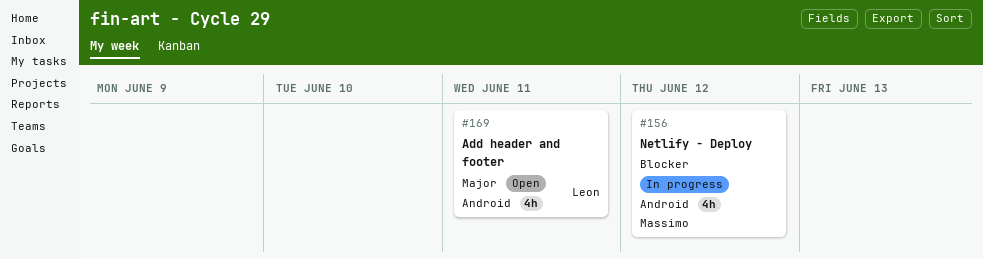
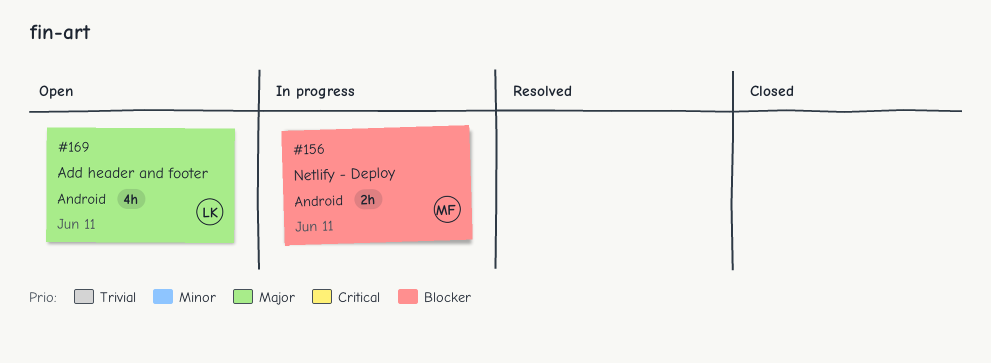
#156, estimate: 4h -> 2h
#156, due: Jun 12 -> Jun 11

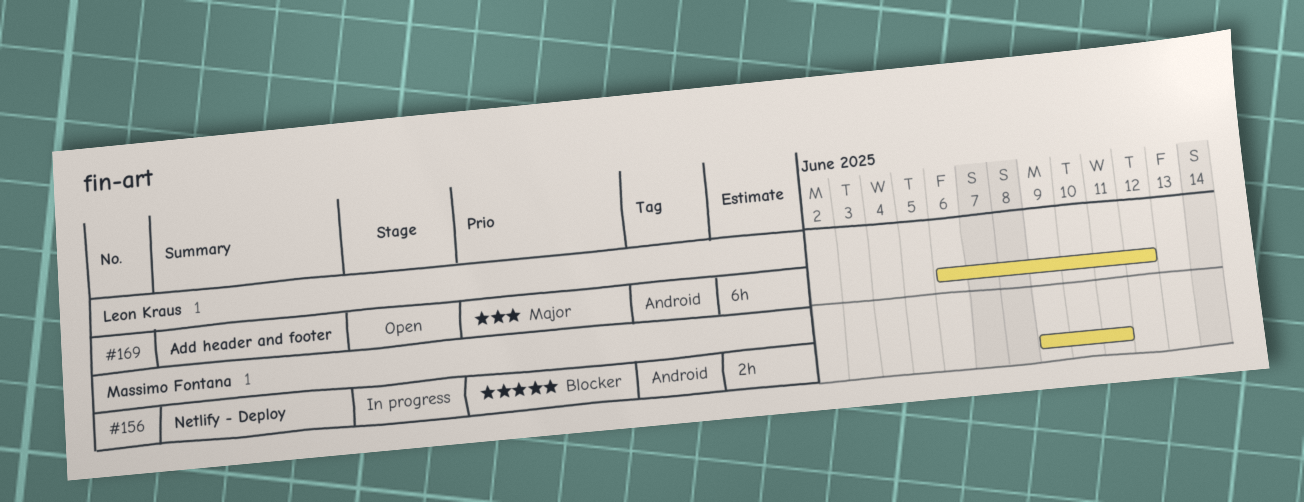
#169, estimate: 4h -> 6h
#169, due: Jun 11 -> Jun 12

